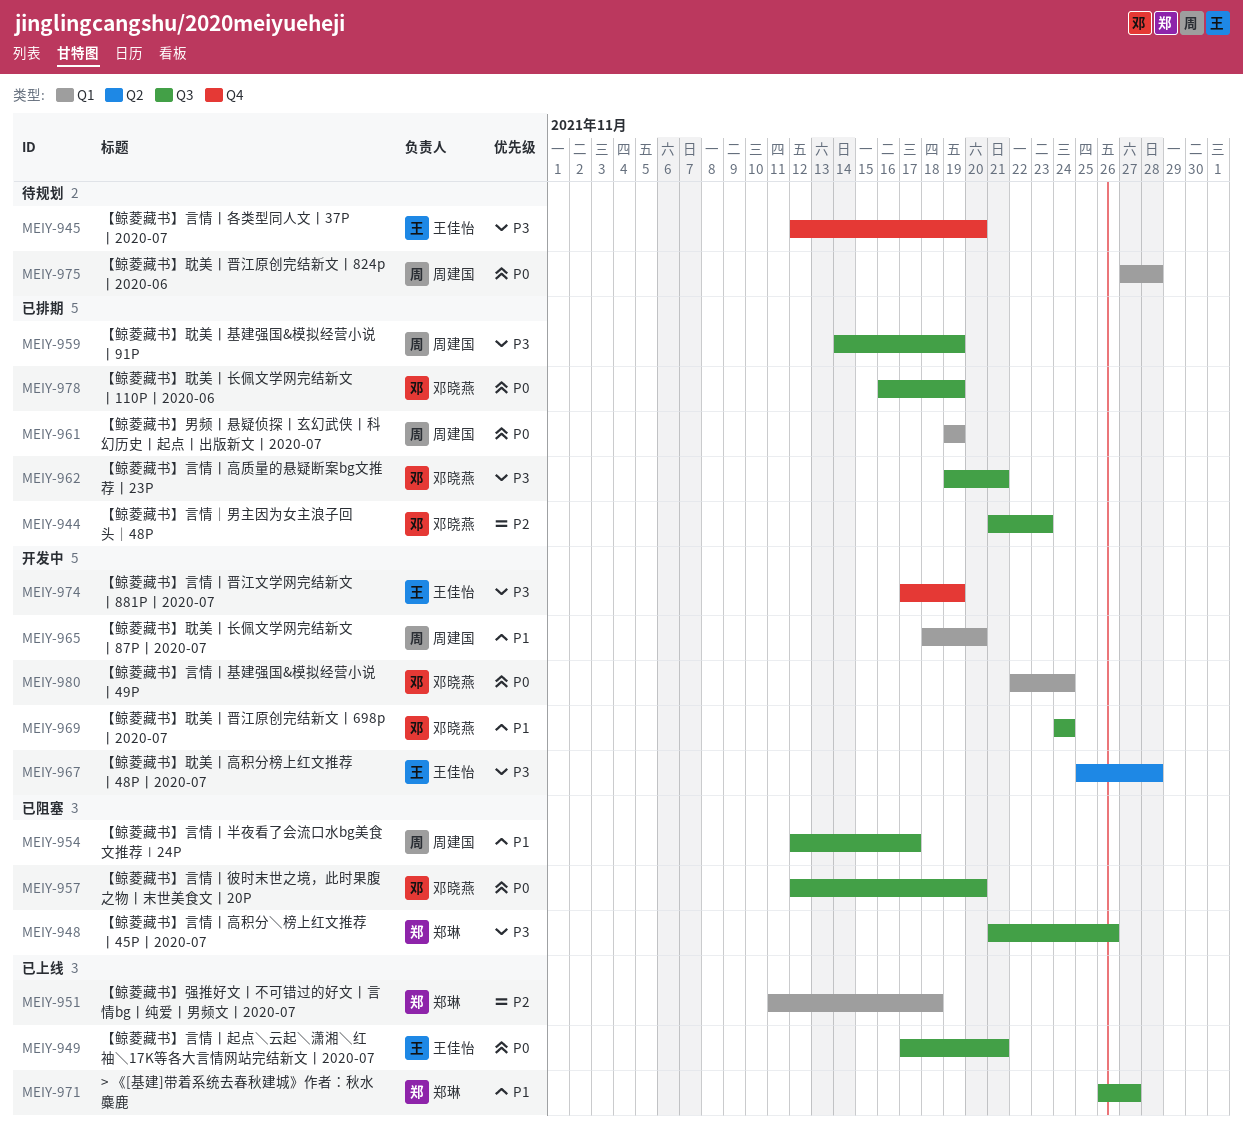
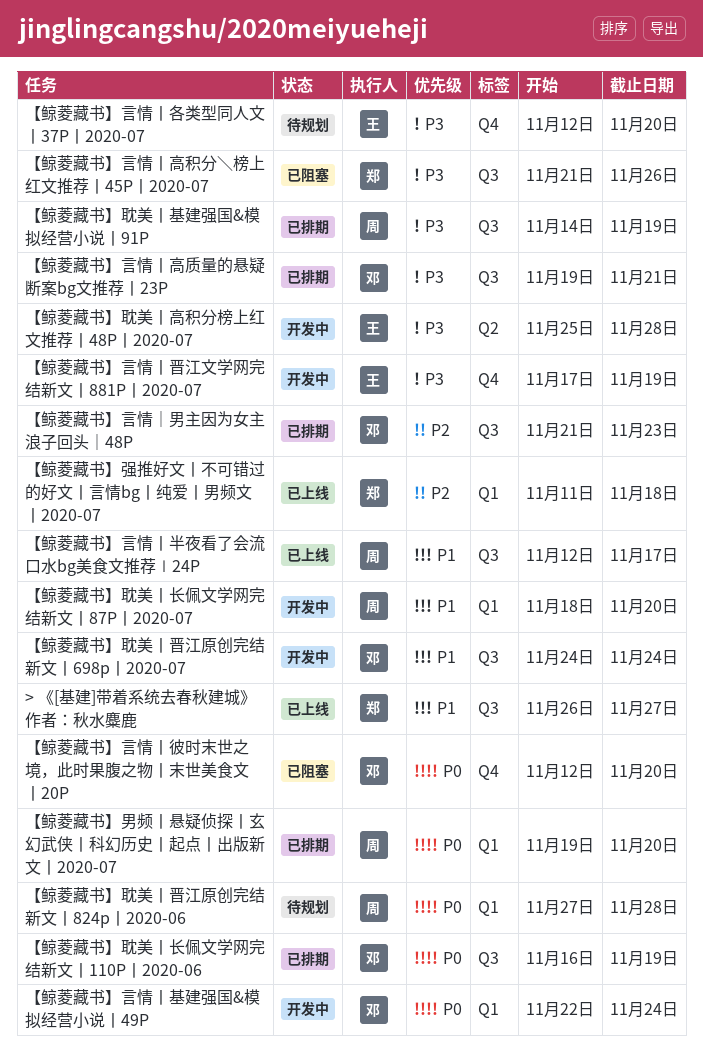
【鲸菱藏书】男频丨悬疑侦探丨玄幻武侠丨科幻历史丨起点丨出版新文丨2020-07, due: Nov 19 -> Nov 20
【鲸菱藏书】言情丨半夜看了会流口水bg美食文推荐∣24P, status: 已阻塞 -> 已上线
【鲸菱藏书】言情丨彼时末世之境，此时果腹之物丨末世美食文丨20P, label: Q3 -> Q4
【鲸菱藏书】言情丨起点＼云起＼潇湘＼红袖＼17K等各大言情网站完结新文丨2020-07: present -> none

